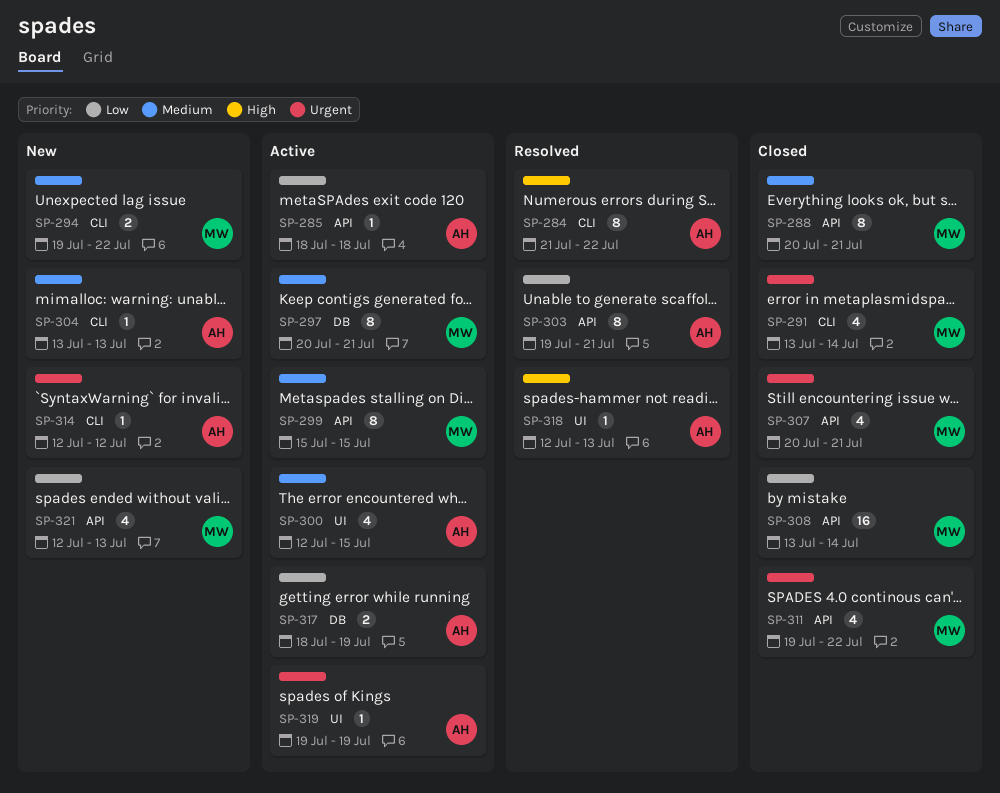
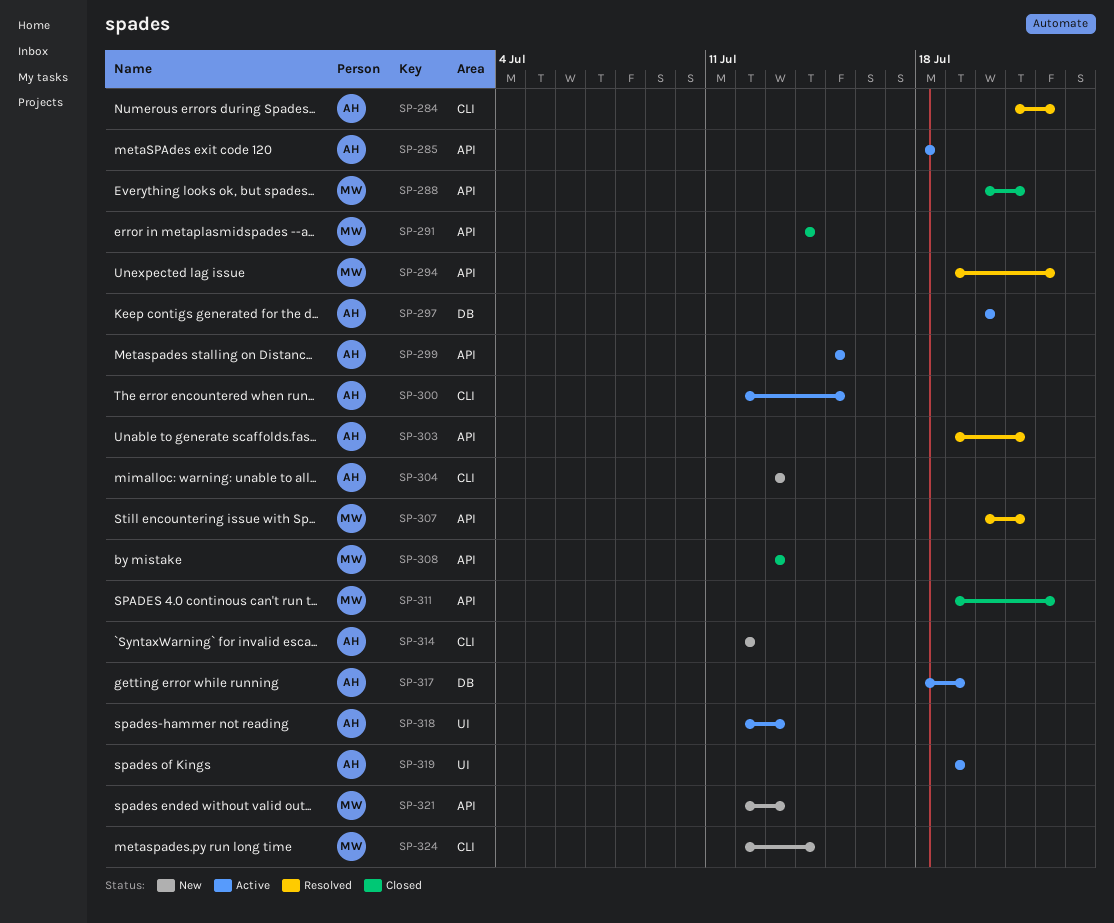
SP-291, label: CLI -> API
SP-291, start: Jul 13 -> Jul 14
SP-294, status: New -> Resolved
SP-294, label: CLI -> API
SP-297, owner: MW -> AH
SP-297, due: Jul 21 -> Jul 20
SP-299, owner: MW -> AH
SP-300, label: UI -> CLI
SP-307, status: Closed -> Resolved
SP-308, due: Jul 14 -> Jul 13
SP-318, status: Resolved -> Active
SP-324: none -> present

